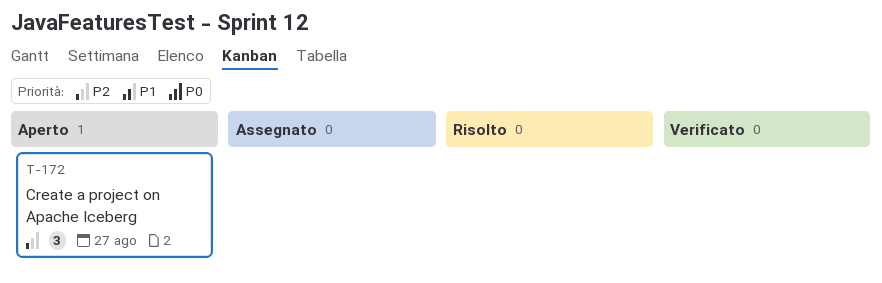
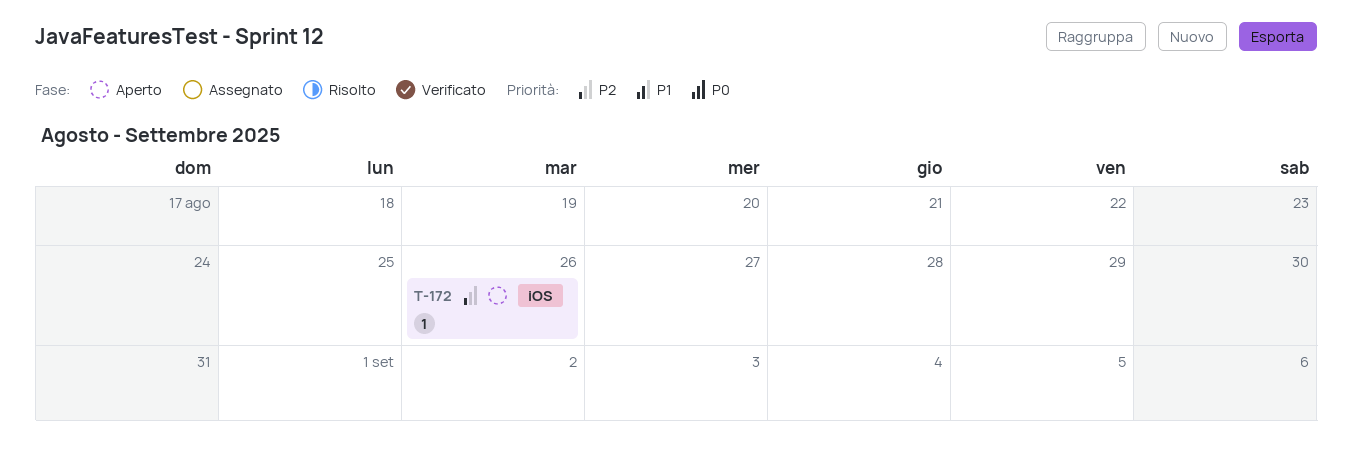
T-172, estimate: 3 -> 1
T-172, due: Aug 27 -> Aug 26

